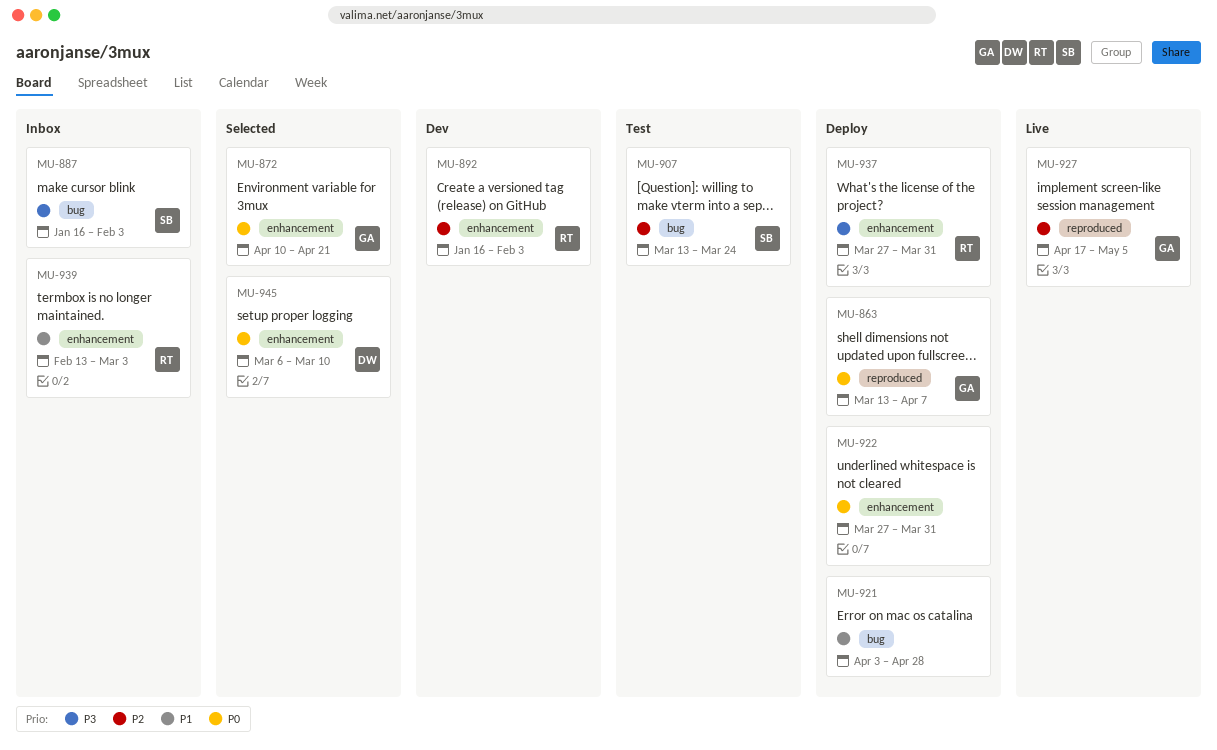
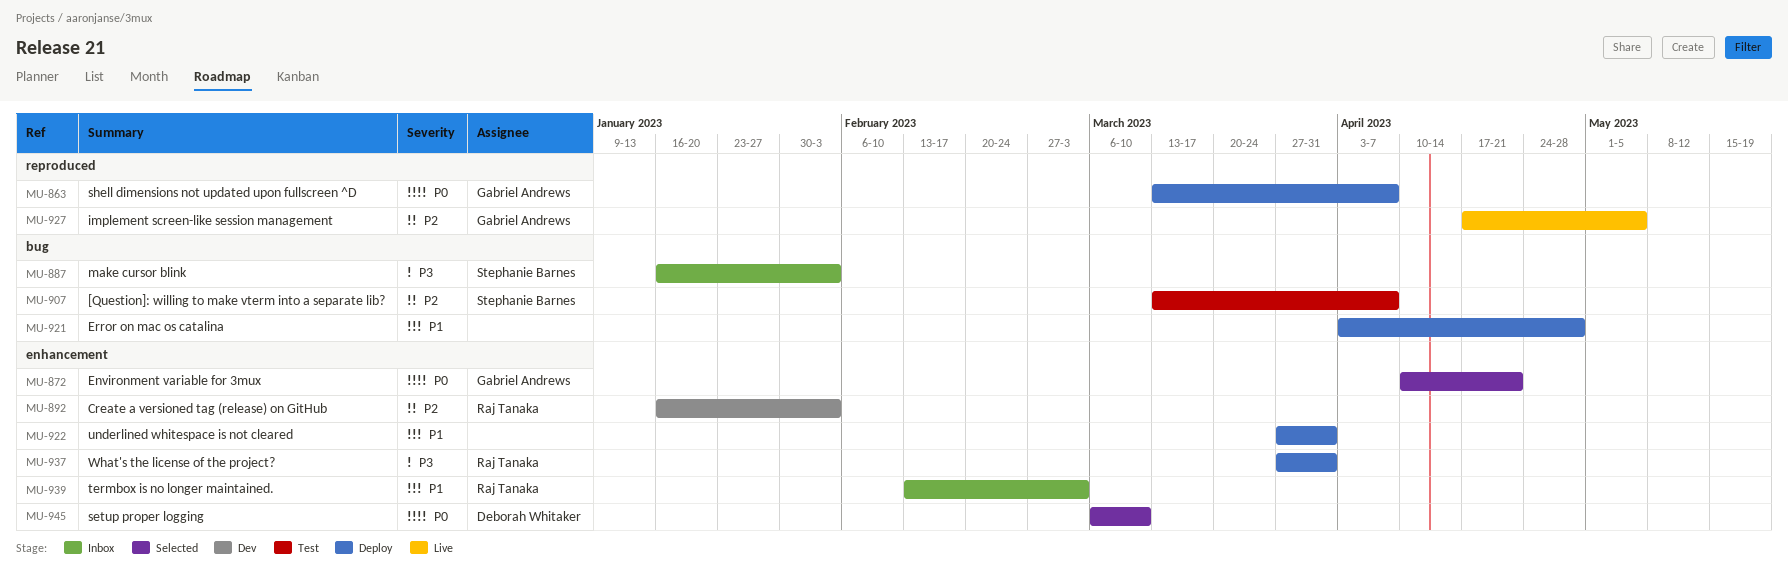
MU-907, due: Mar 24 -> Apr 7
MU-922, priority: P0 -> P1

